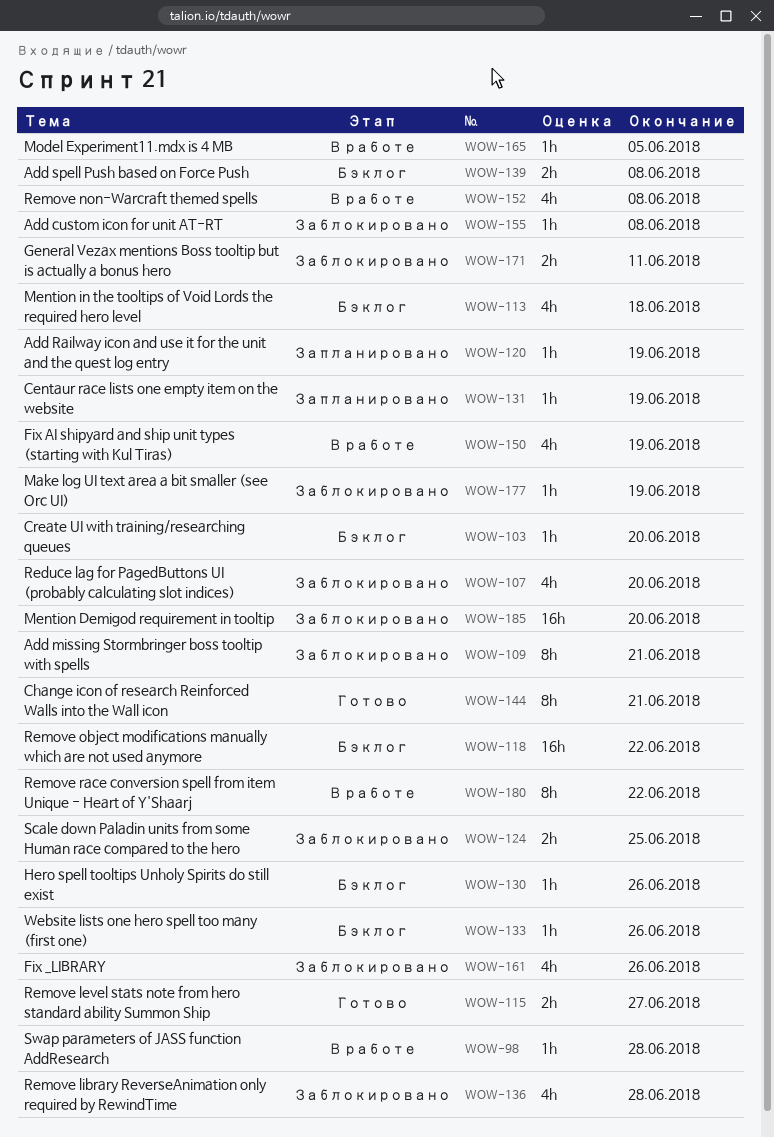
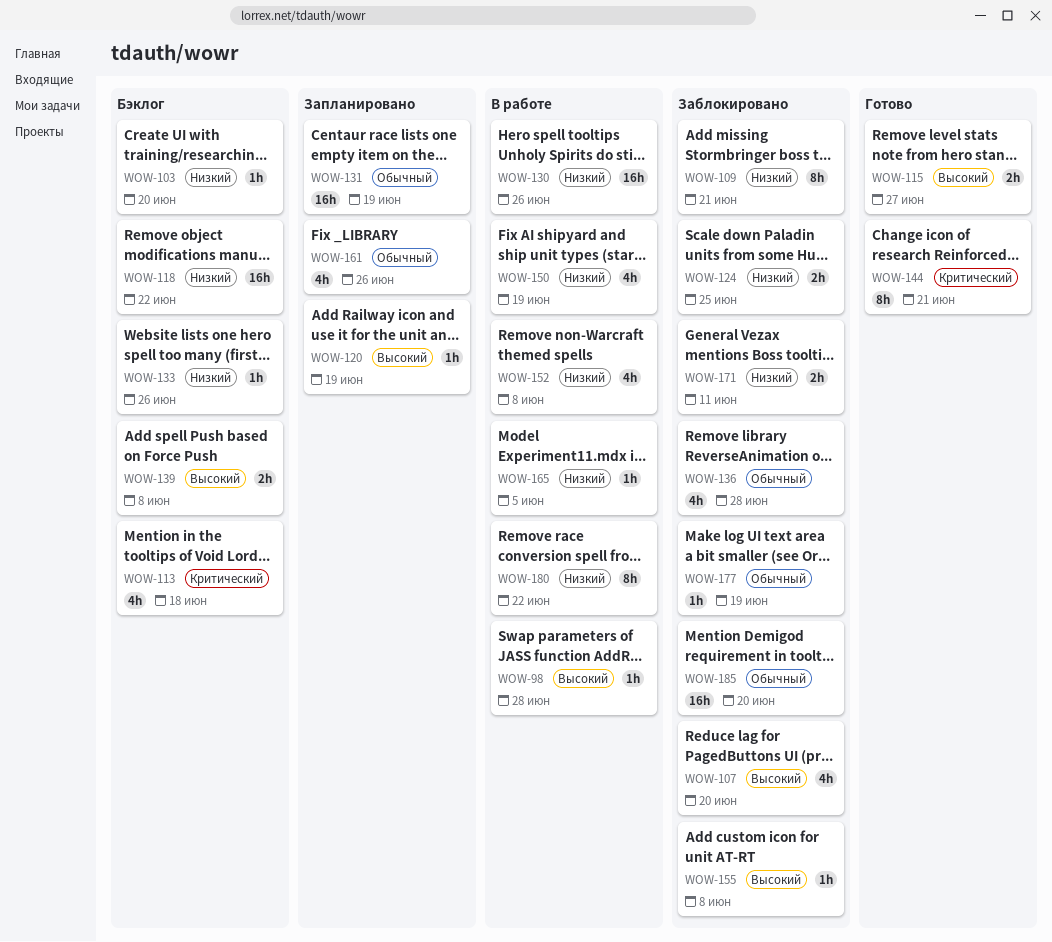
WOW-130, status: Бэклог -> В работе
WOW-130, estimate: 1h -> 16h
WOW-131, estimate: 1h -> 16h
WOW-161, status: Заблокировано -> Запланировано

